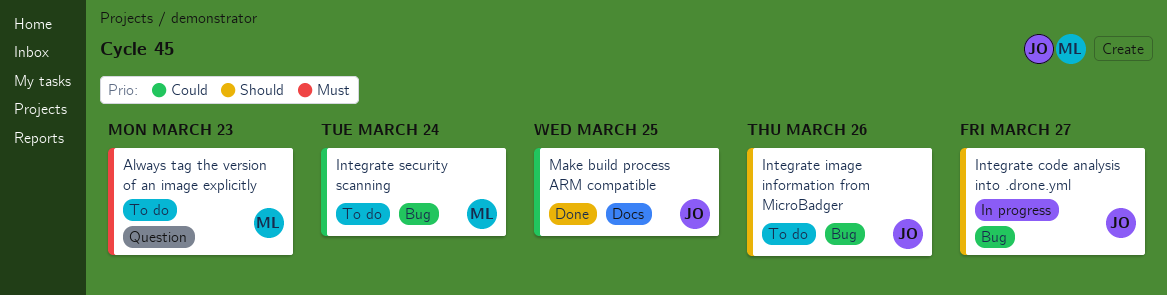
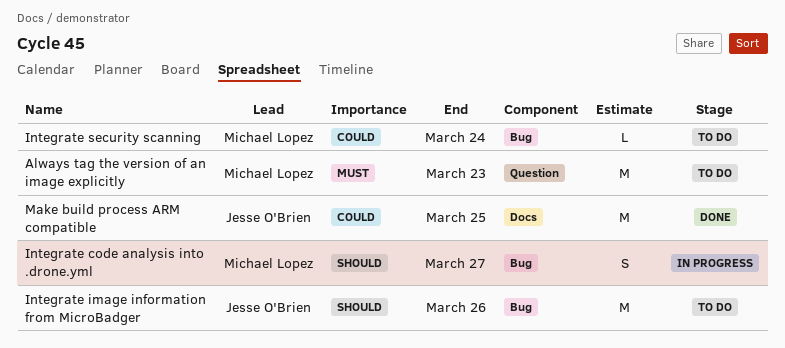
Integrate code analysis into .drone.yml, owner: Jesse O'Brien -> Michael Lopez

